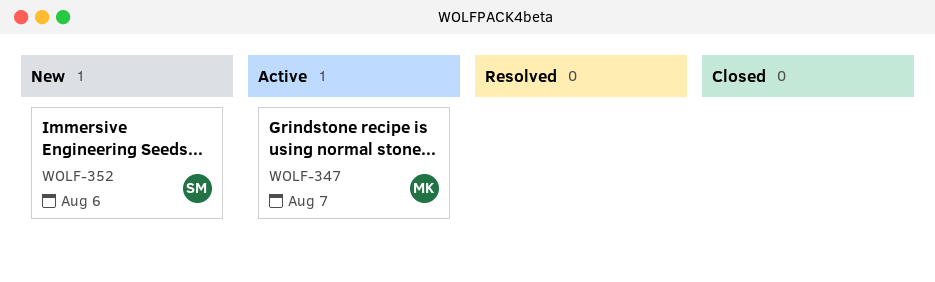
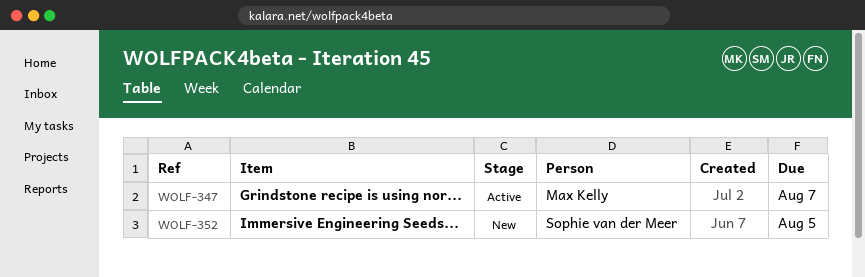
WOLF-352, due: Aug 6 -> Aug 5

